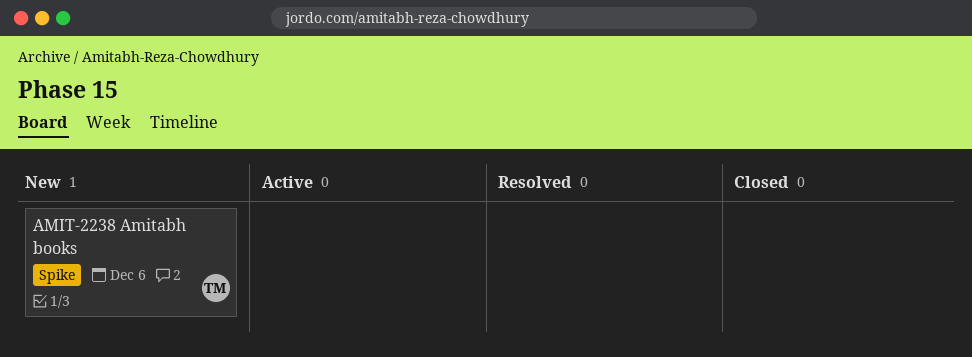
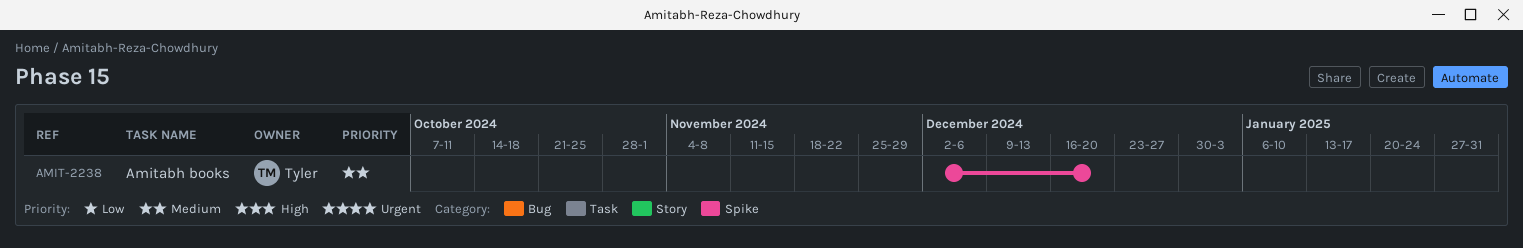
AMIT-2238, due: Dec 6 -> Dec 20

